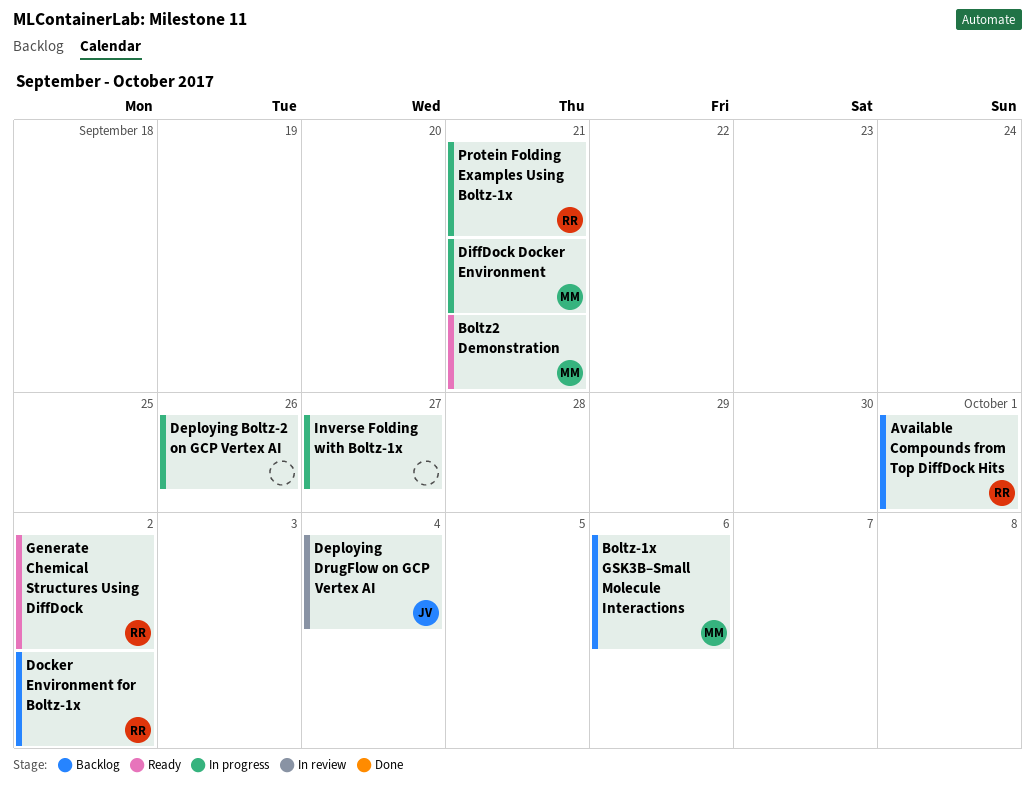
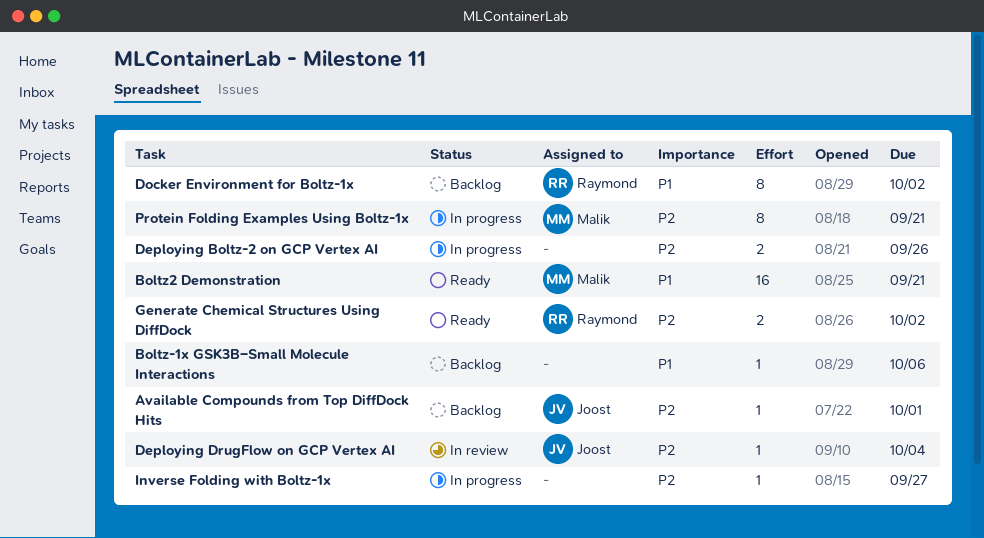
Available Compounds from Top DiffDock Hits, owner: Raymond -> Joost
Boltz-1x GSK3B–Small Molecule Interactions, owner: Malik -> none
DiffDock Docker Environment: present -> none
Protein Folding Examples Using Boltz-1x, owner: Raymond -> Malik

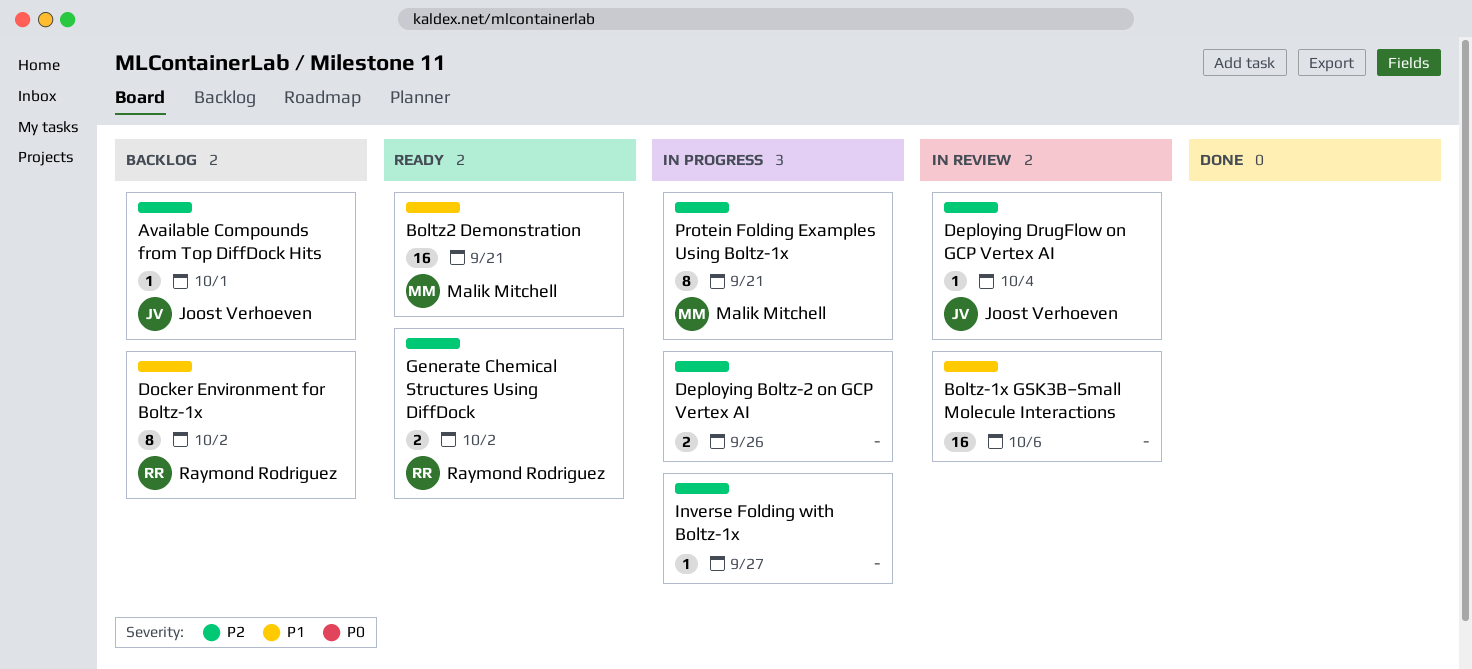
Boltz-1x GSK3B–Small Molecule Interactions, status: Backlog -> In review
Boltz-1x GSK3B–Small Molecule Interactions, estimate: 1 -> 16

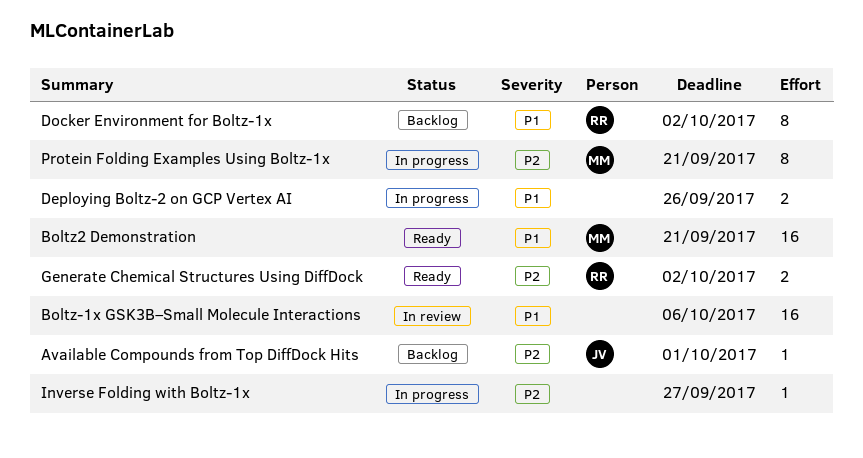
Deploying Boltz-2 on GCP Vertex AI, priority: P2 -> P1
Deploying DrugFlow on GCP Vertex AI: present -> none

